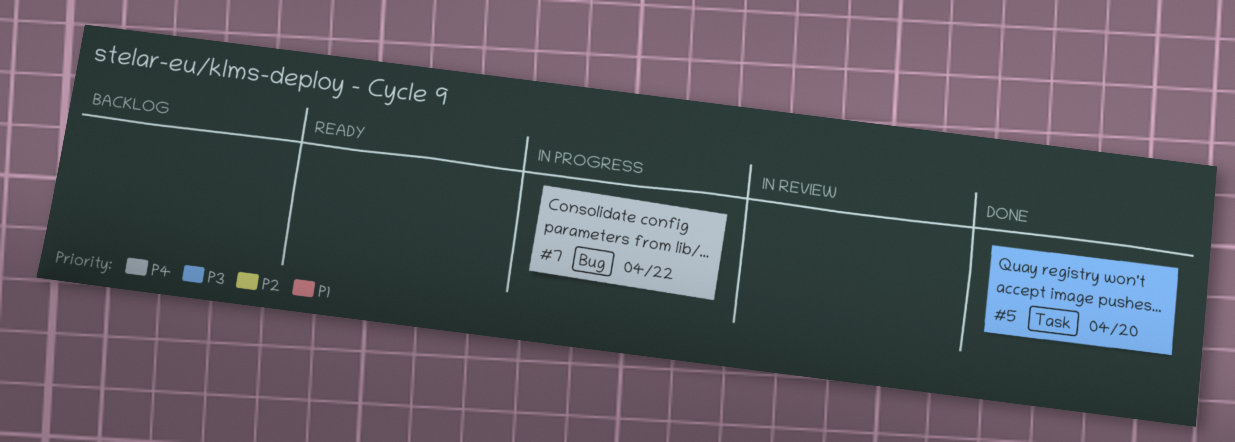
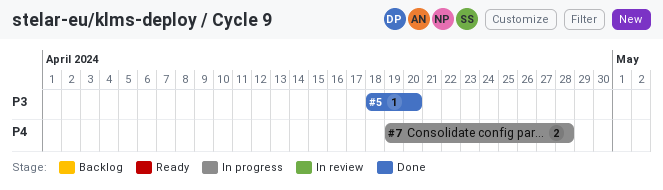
#7, due: Apr 22 -> Apr 28

